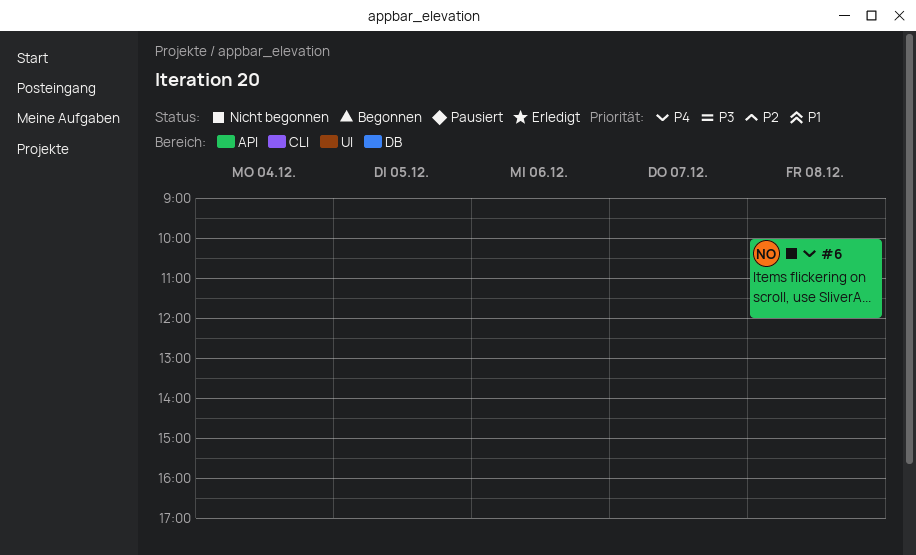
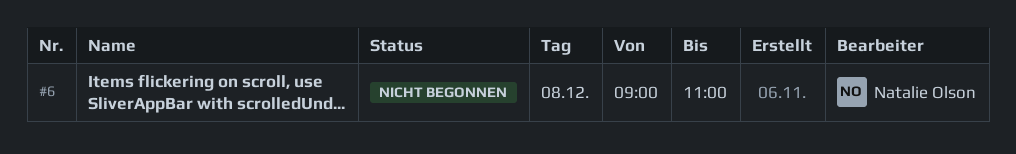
#6, begins: 10:00 -> 09:00
#6, ends: 12:00 -> 11:00

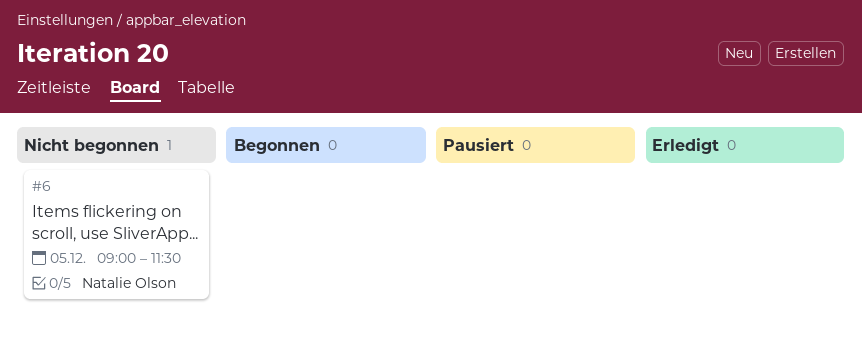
#6, day: Dec 8 -> Dec 5
#6, ends: 11:00 -> 11:30

